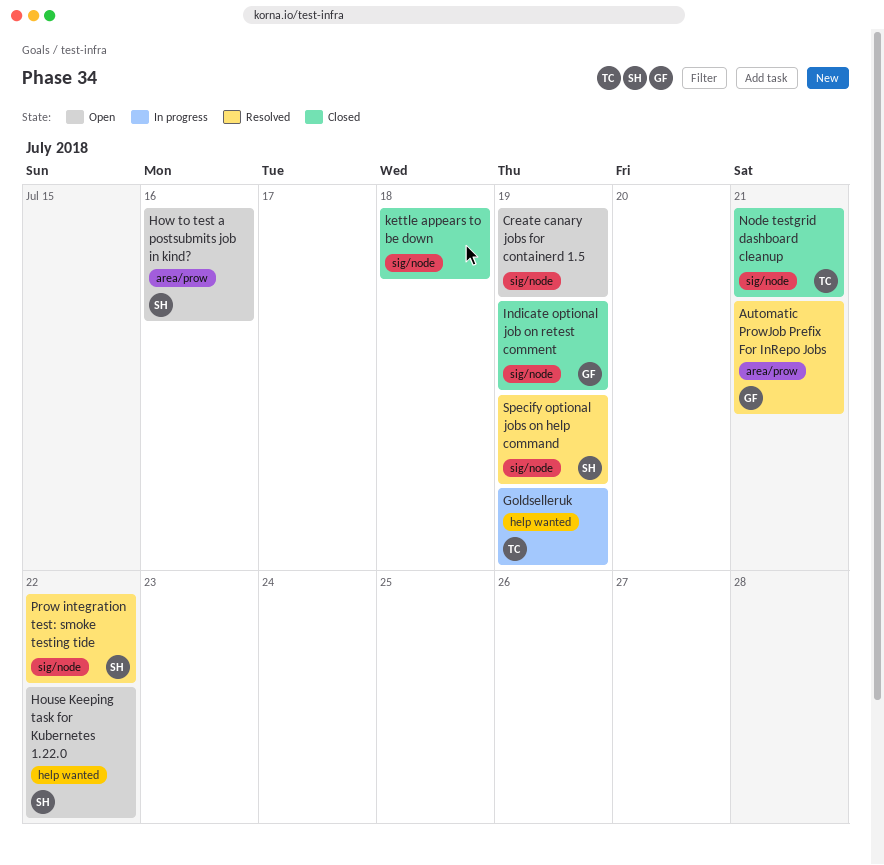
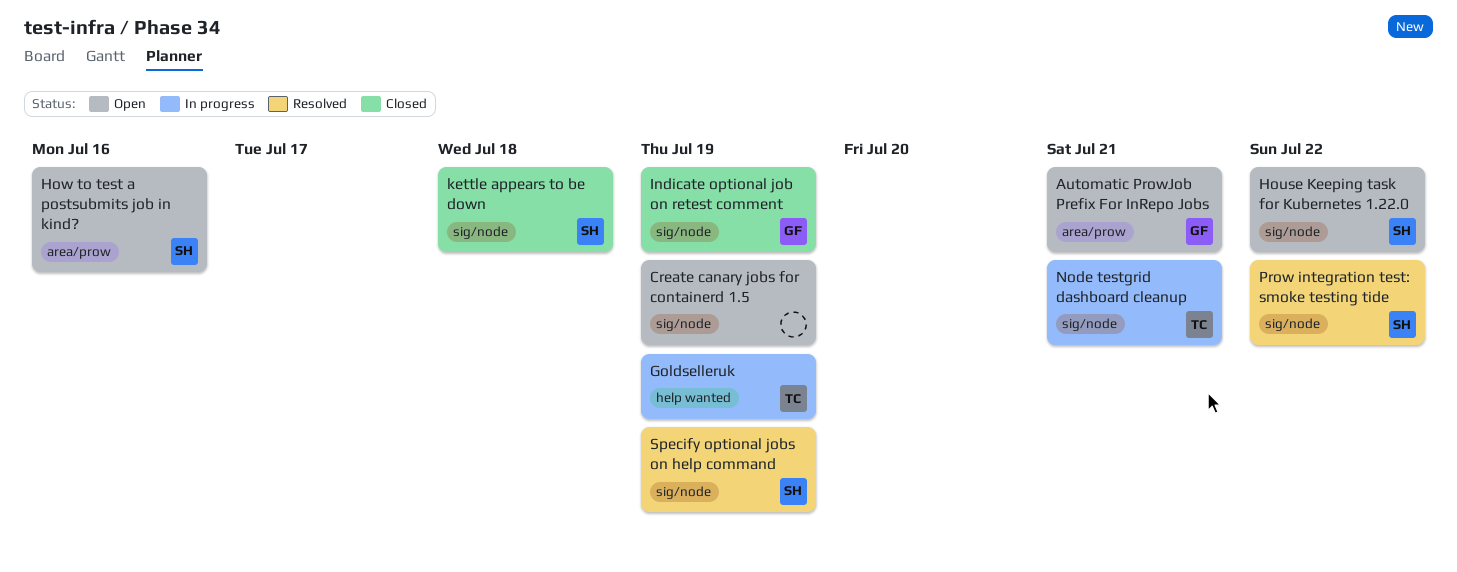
Automatic ProwJob Prefix For InRepo Jobs, status: Resolved -> Open
House Keeping task for Kubernetes 1.22.0, label: help wanted -> sig/node
kettle appears to be down, owner: none -> SH
Node testgrid dashboard cleanup, status: Closed -> In progress

